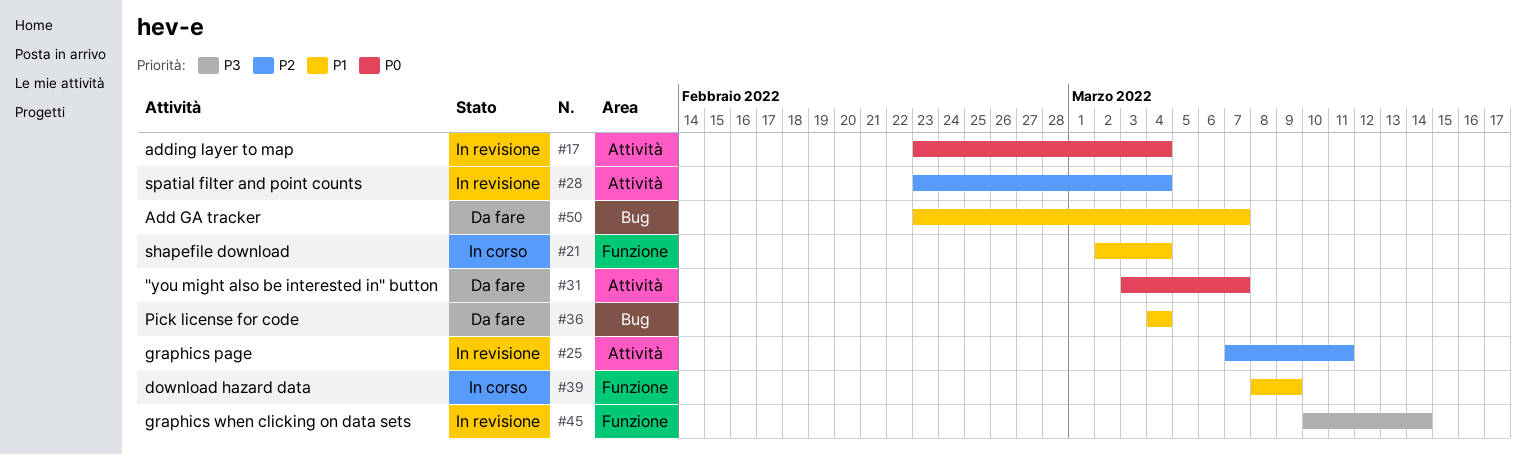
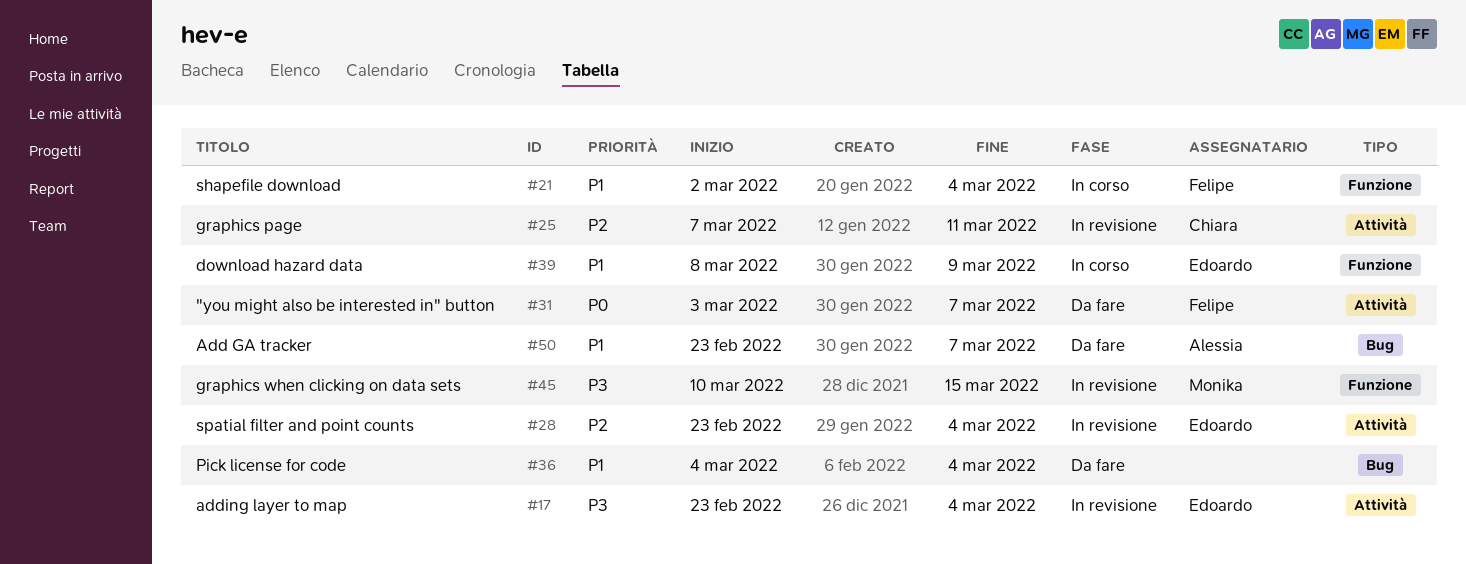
#17, priority: P0 -> P3
#45, due: Mar 14 -> Mar 15

